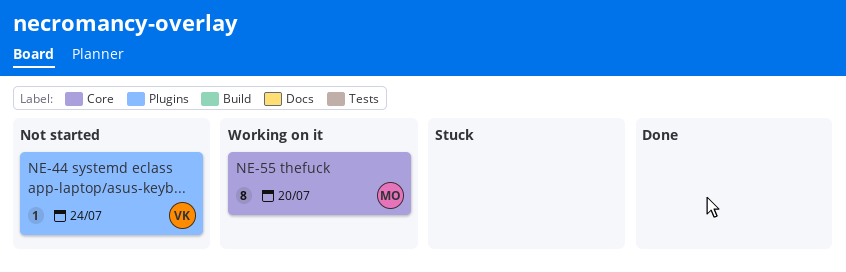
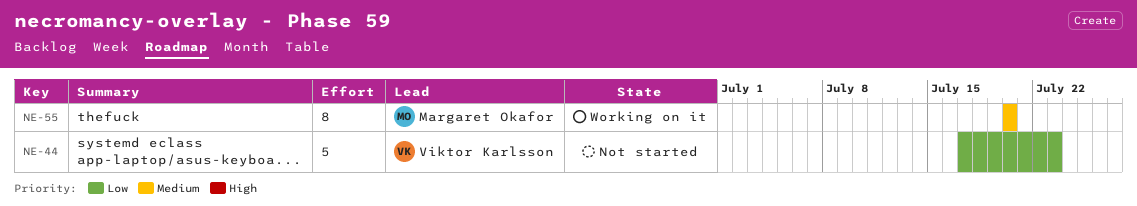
NE-44, estimate: 1 -> 5
NE-44, due: Jul 24 -> Jul 23

